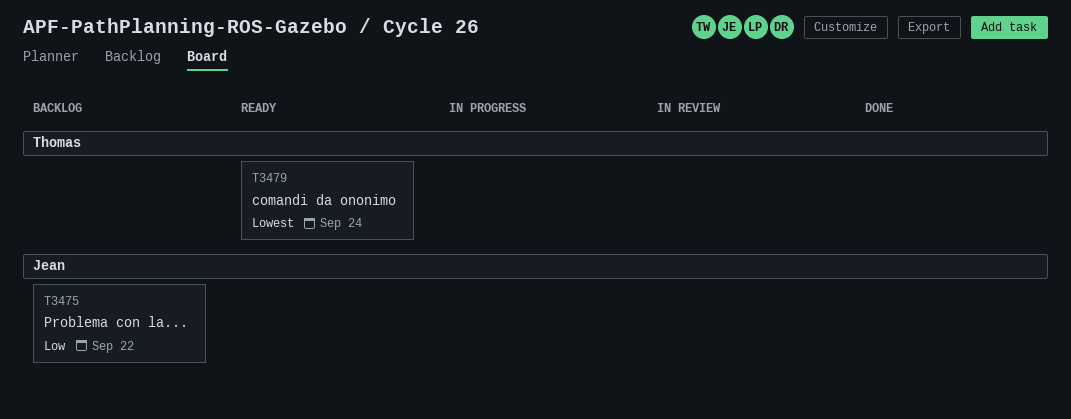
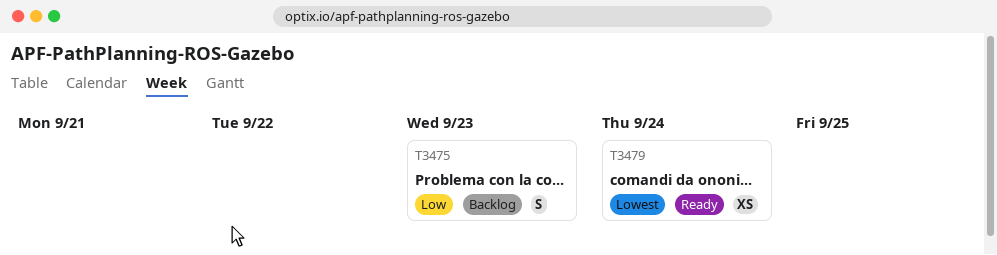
T3475, due: Sep 22 -> Sep 23

